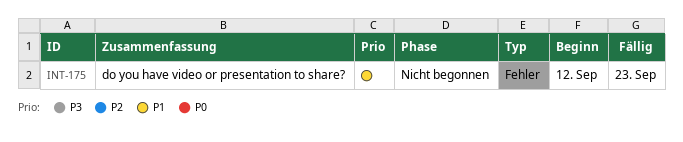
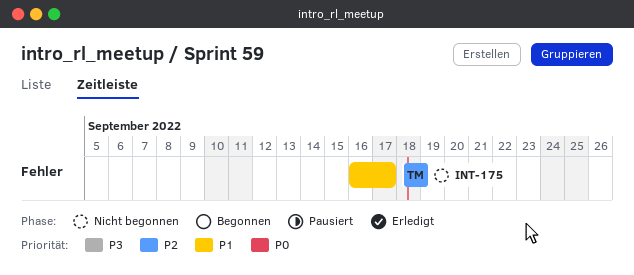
INT-175, start: Sep 12 -> Sep 16
INT-175, due: Sep 23 -> Sep 17

